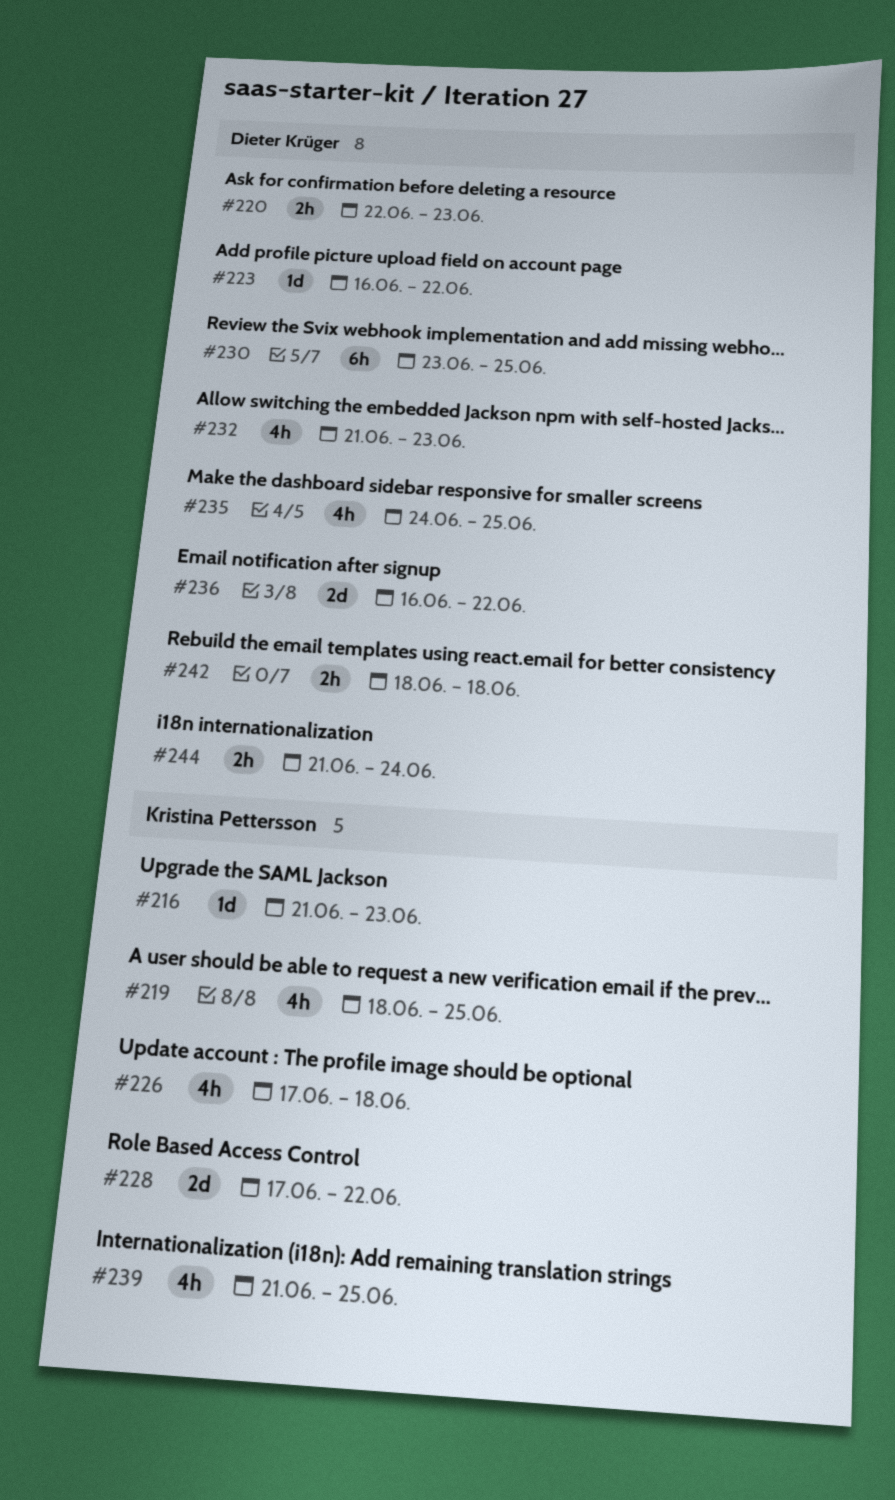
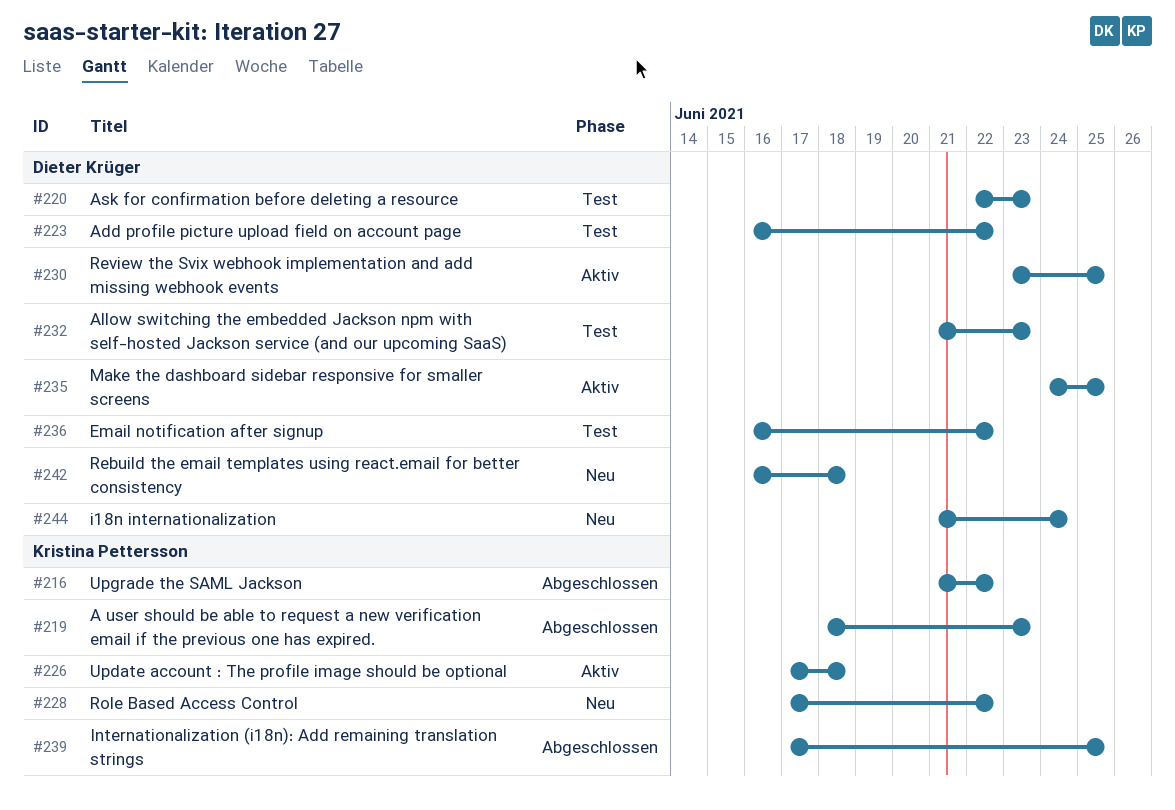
#216, due: Jun 23 -> Jun 22
#219, due: Jun 25 -> Jun 23
#239, start: Jun 21 -> Jun 17
#242, start: Jun 18 -> Jun 16

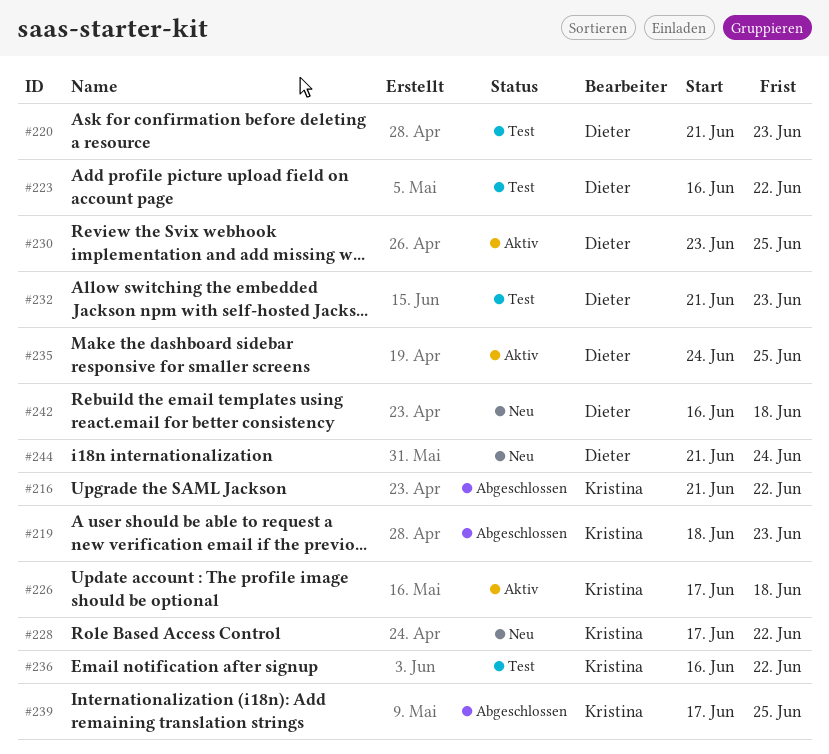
#220, start: Jun 22 -> Jun 21
#236, owner: Dieter Krüger -> Kristina Pettersson

